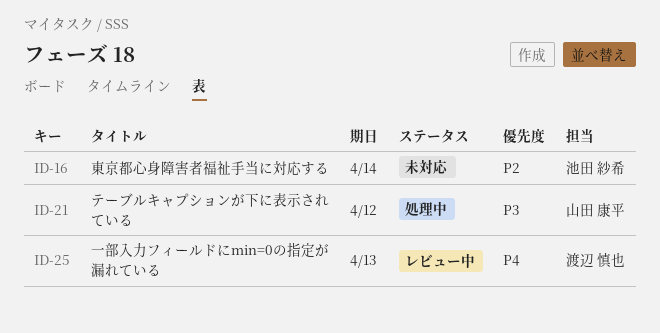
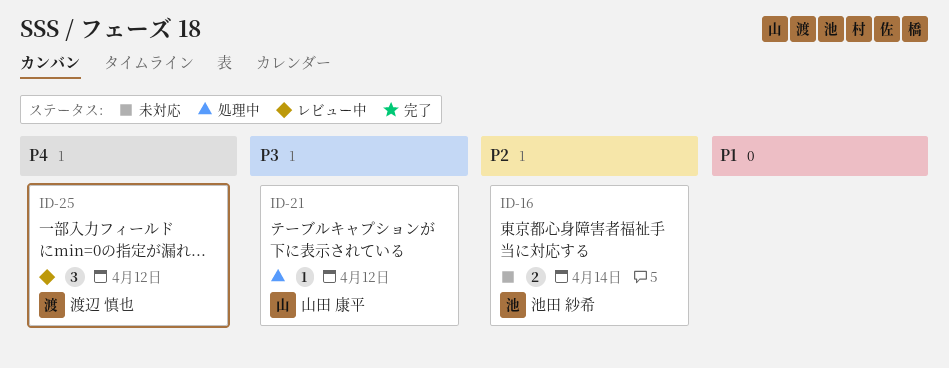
ID-25, due: Apr 13 -> Apr 12

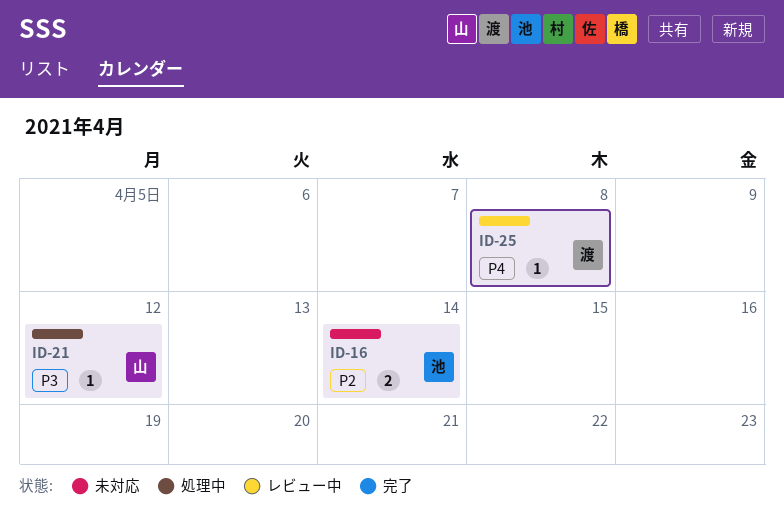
ID-25, estimate: 3 -> 1
ID-25, due: Apr 12 -> Apr 8

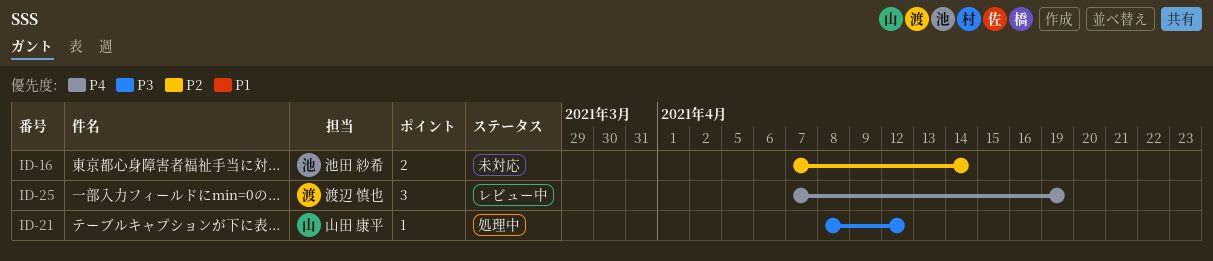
ID-25, estimate: 1 -> 3
ID-25, due: Apr 8 -> Apr 19

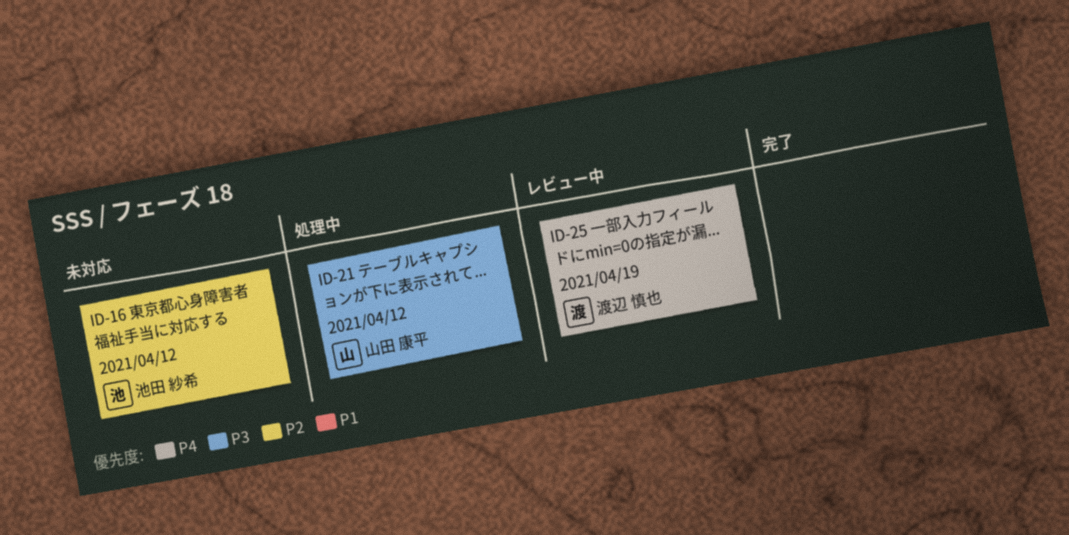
ID-16, due: Apr 14 -> Apr 12

